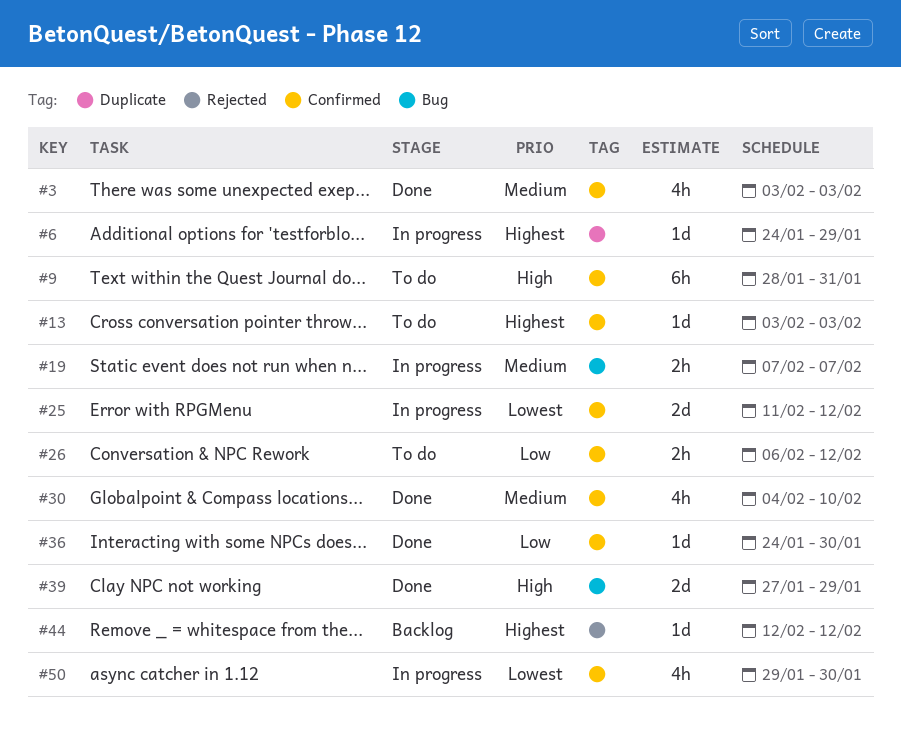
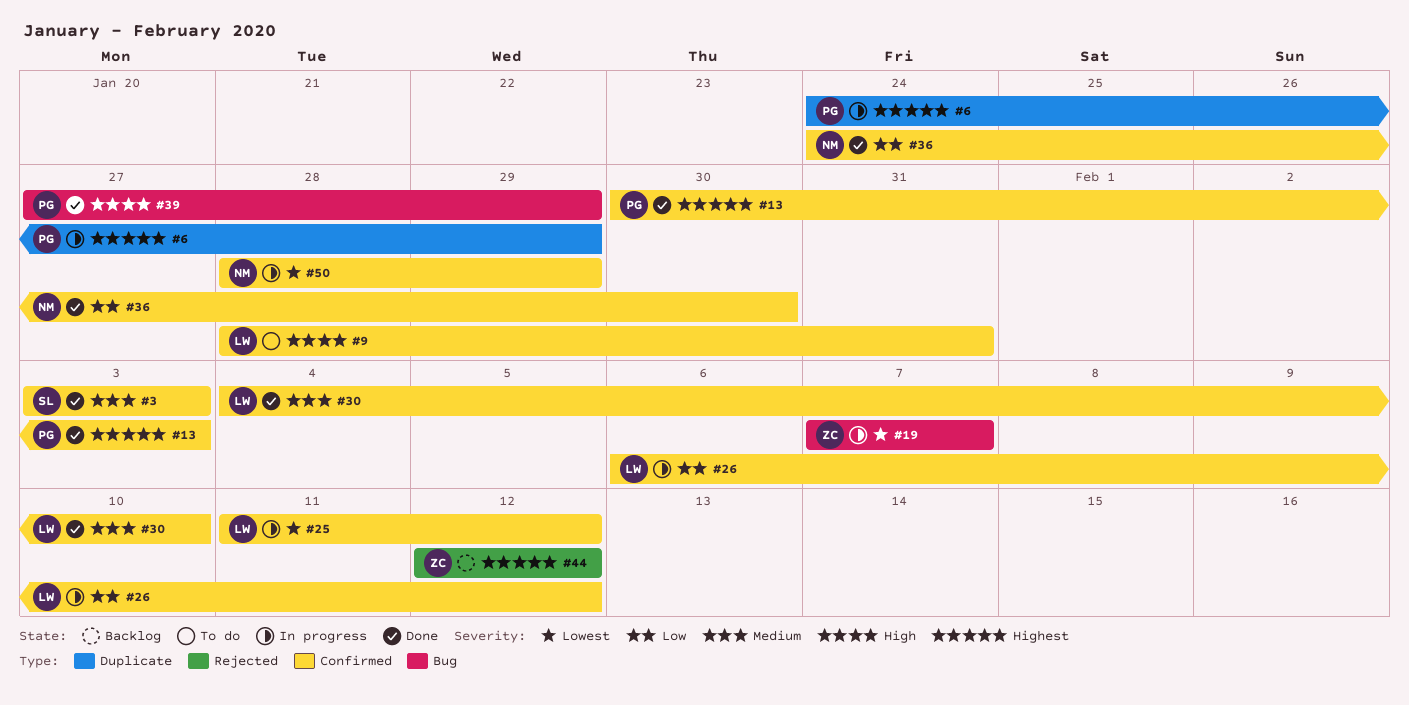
#13, status: To do -> Done
#13, start: Feb 3 -> Jan 30
#19, priority: Medium -> Lowest
#26, status: To do -> In progress
#50, start: Jan 29 -> Jan 28
#50, due: Jan 30 -> Jan 29

